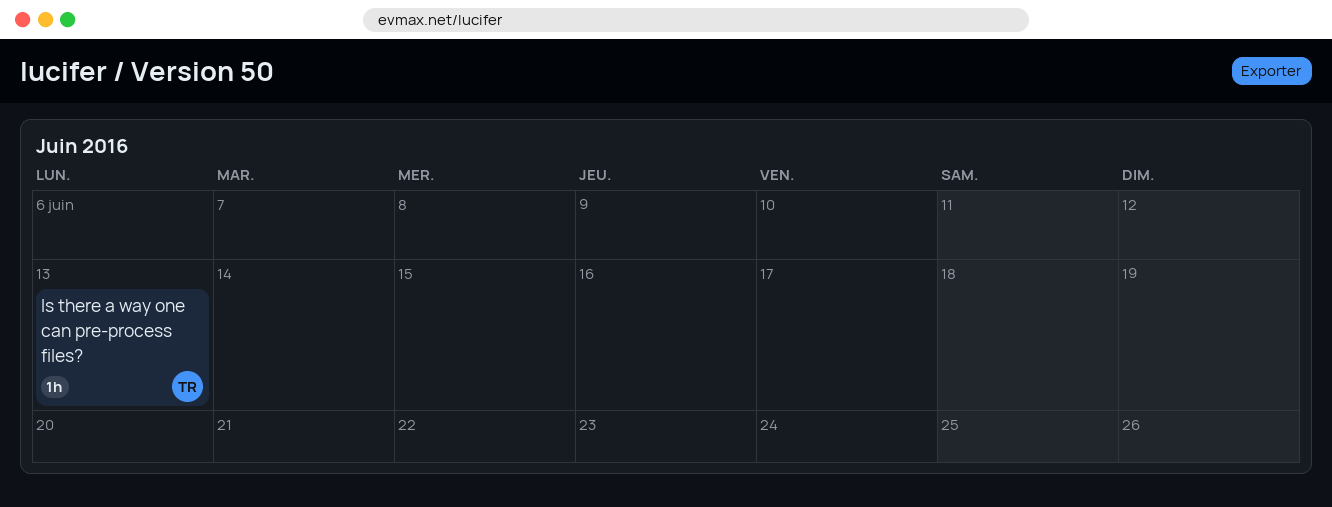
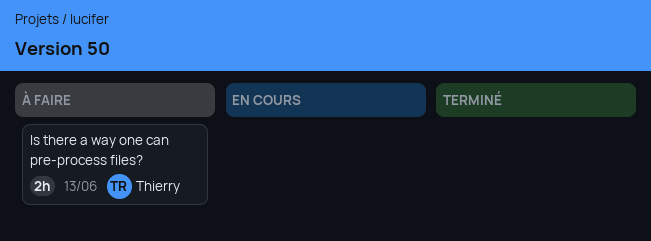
Is there a way one can pre-process files?, estimate: 1h -> 2h

